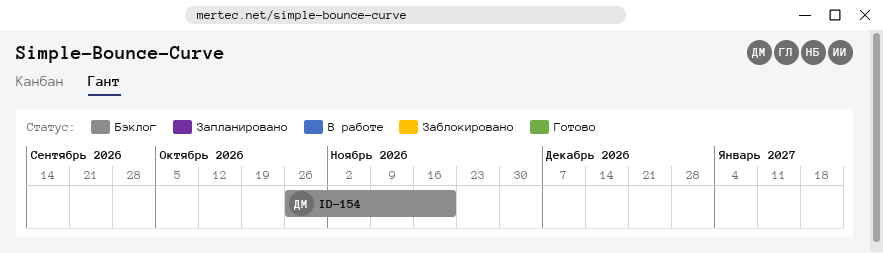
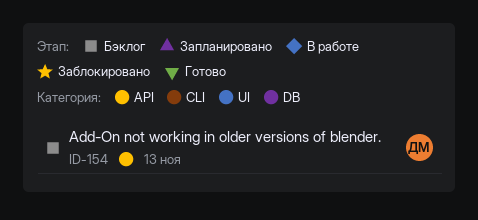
ID-154, due: Nov 20 -> Nov 13

